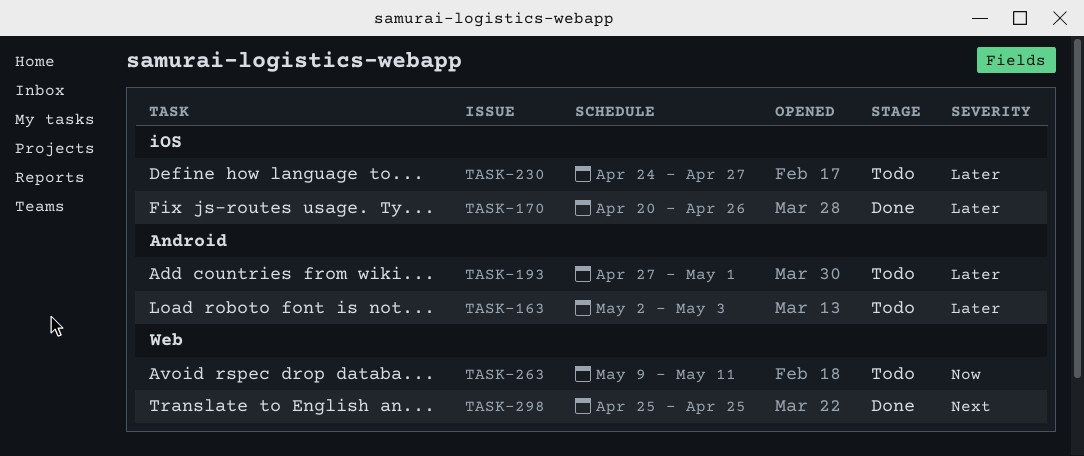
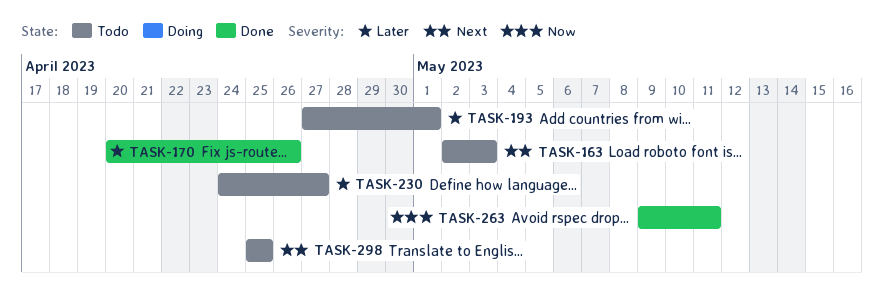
TASK-163, priority: Later -> Next
TASK-263, status: Todo -> Done
TASK-298, status: Done -> Todo

